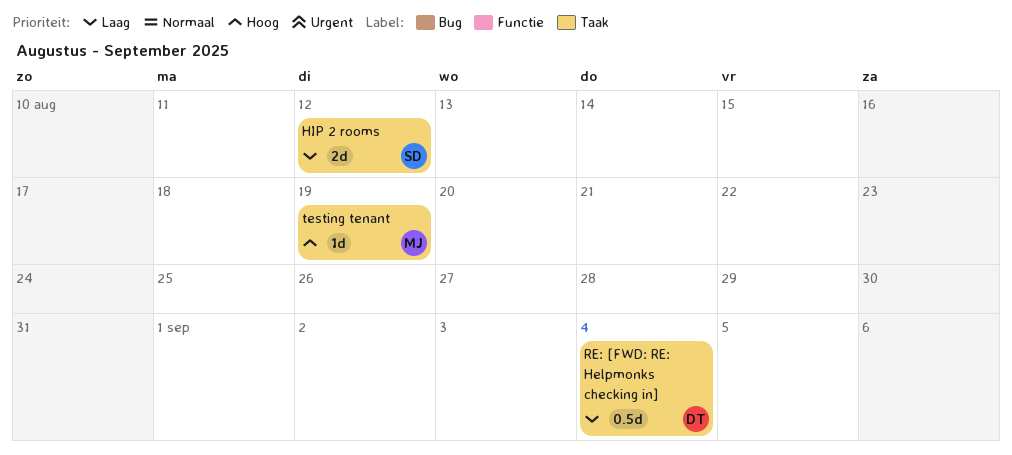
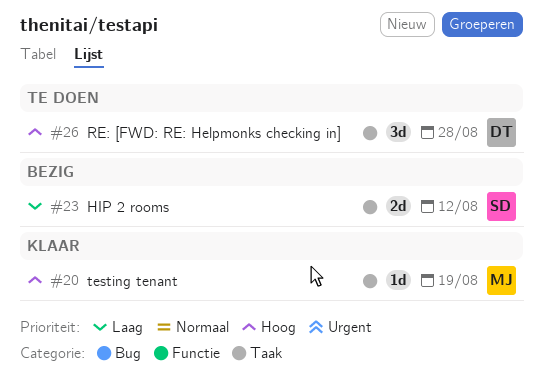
RE: [FWD: RE: Helpmonks checking in], priority: Laag -> Hoog
RE: [FWD: RE: Helpmonks checking in], estimate: 0.5d -> 3d
RE: [FWD: RE: Helpmonks checking in], due: Sep 4 -> Aug 28

